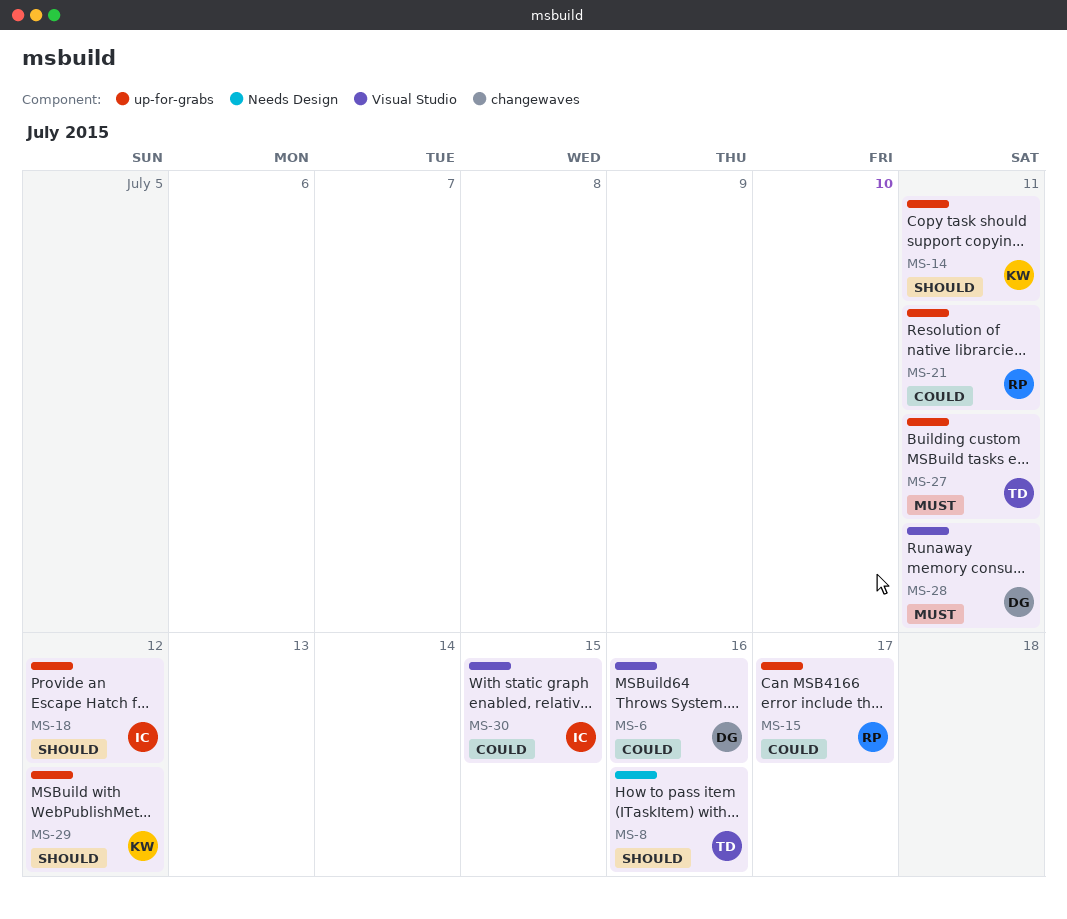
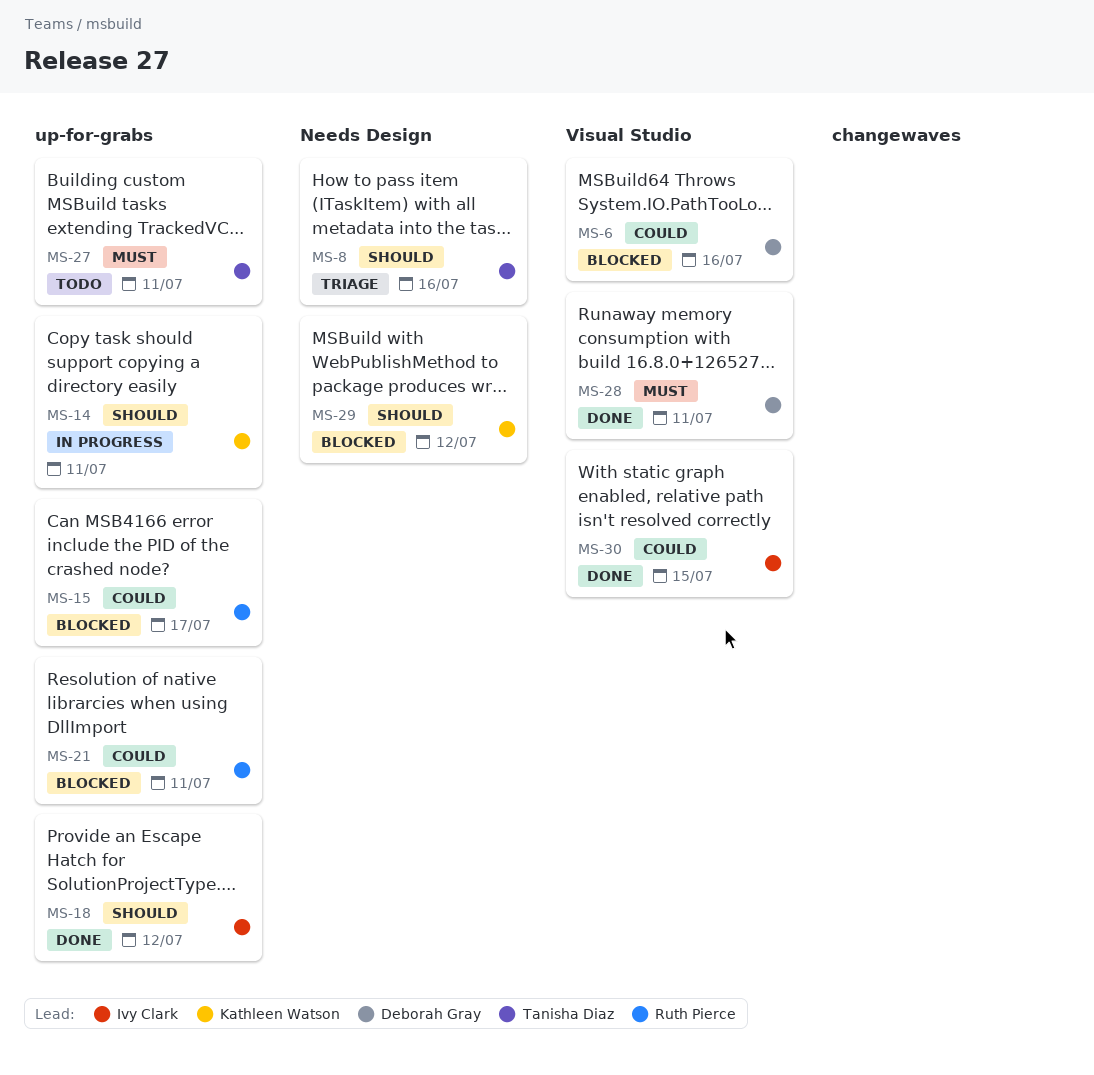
MS-29, label: up-for-grabs -> Needs Design

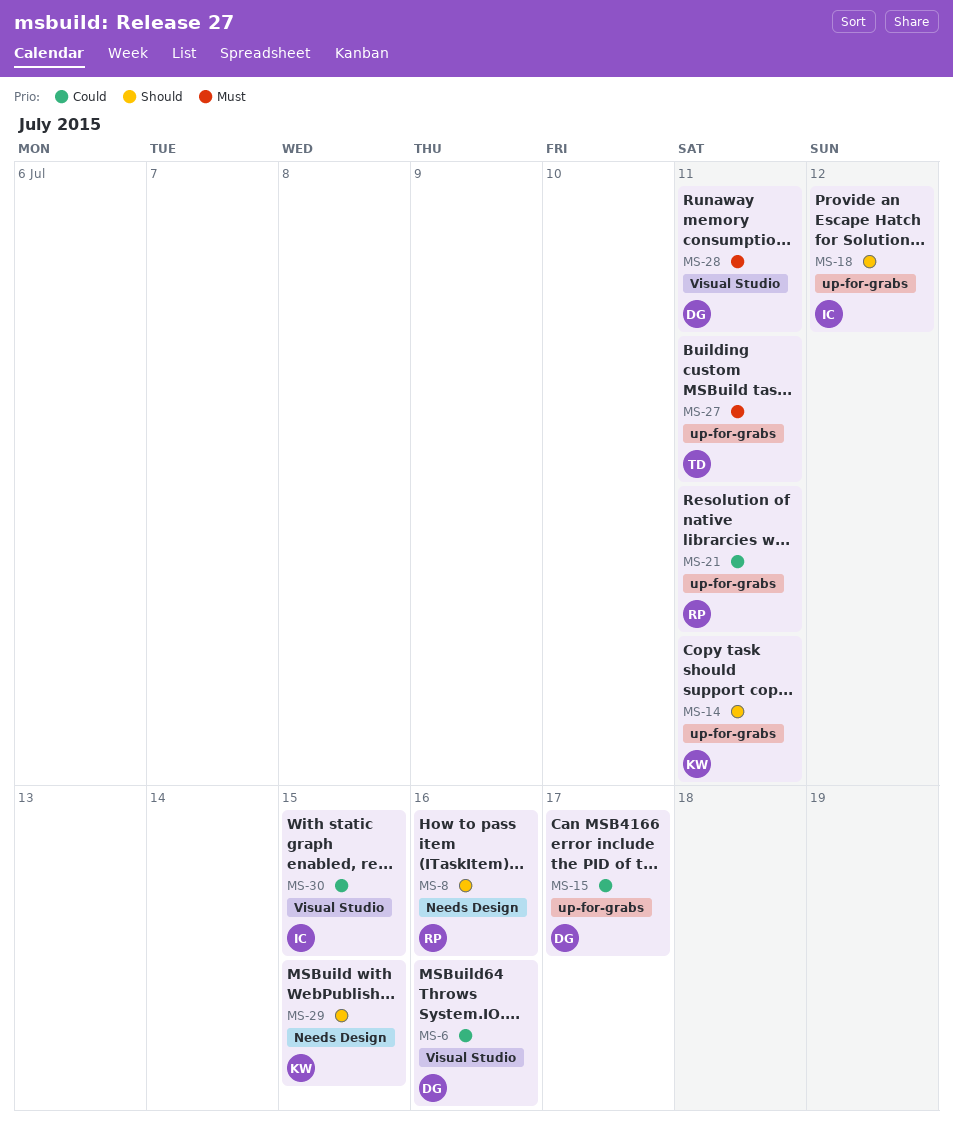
MS-8, owner: Tanisha Diaz -> Ruth Pierce
MS-15, owner: Ruth Pierce -> Deborah Gray
MS-29, due: Jul 12 -> Jul 15

